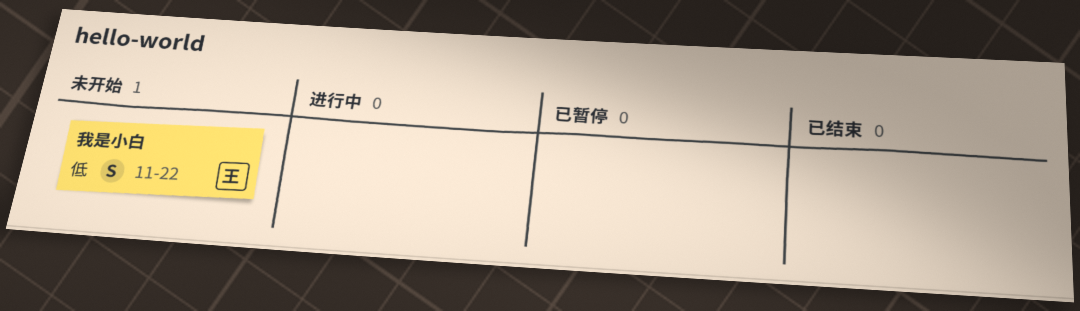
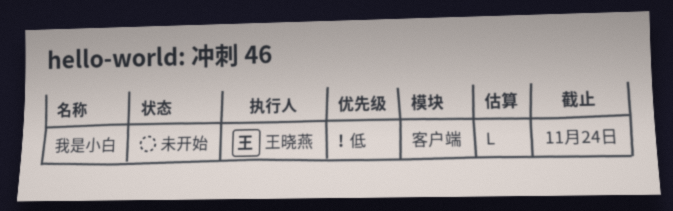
我是小白, estimate: S -> L
我是小白, due: Nov 22 -> Nov 24

